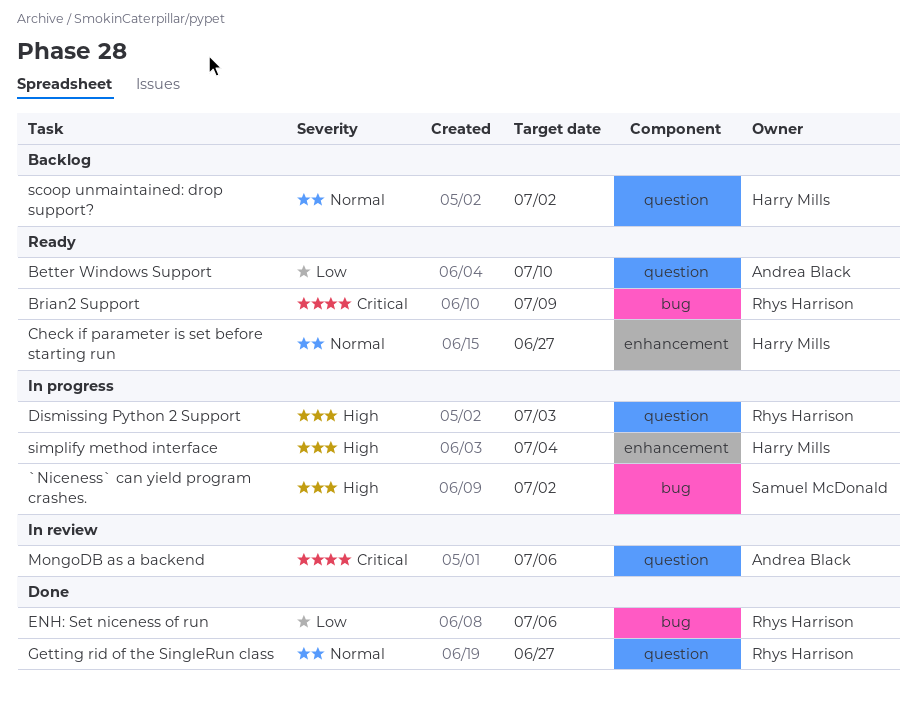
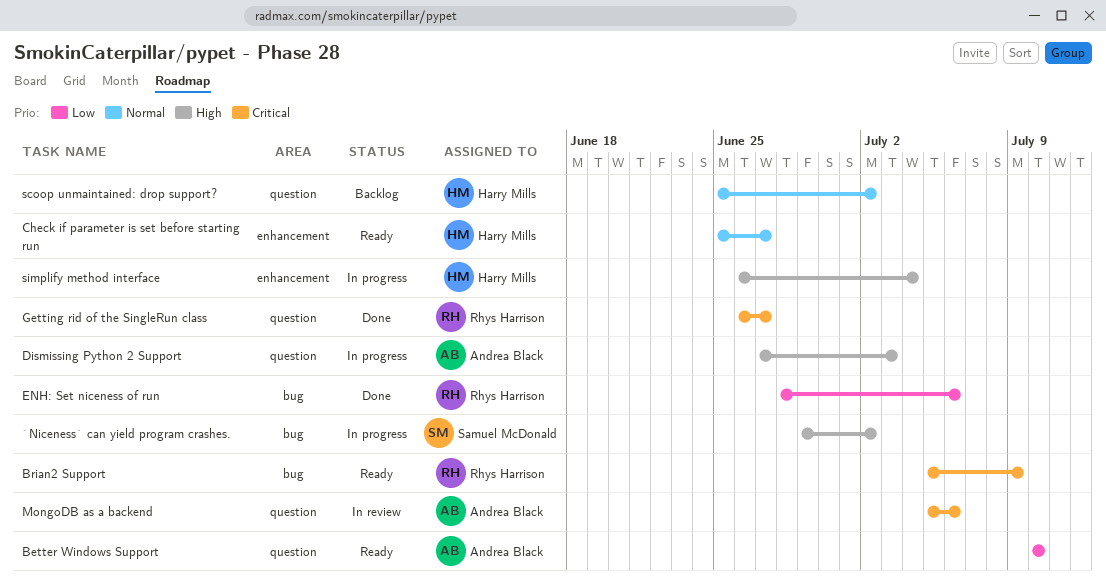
Dismissing Python 2 Support, owner: Rhys Harrison -> Andrea Black
Getting rid of the SingleRun class, priority: Normal -> Critical

